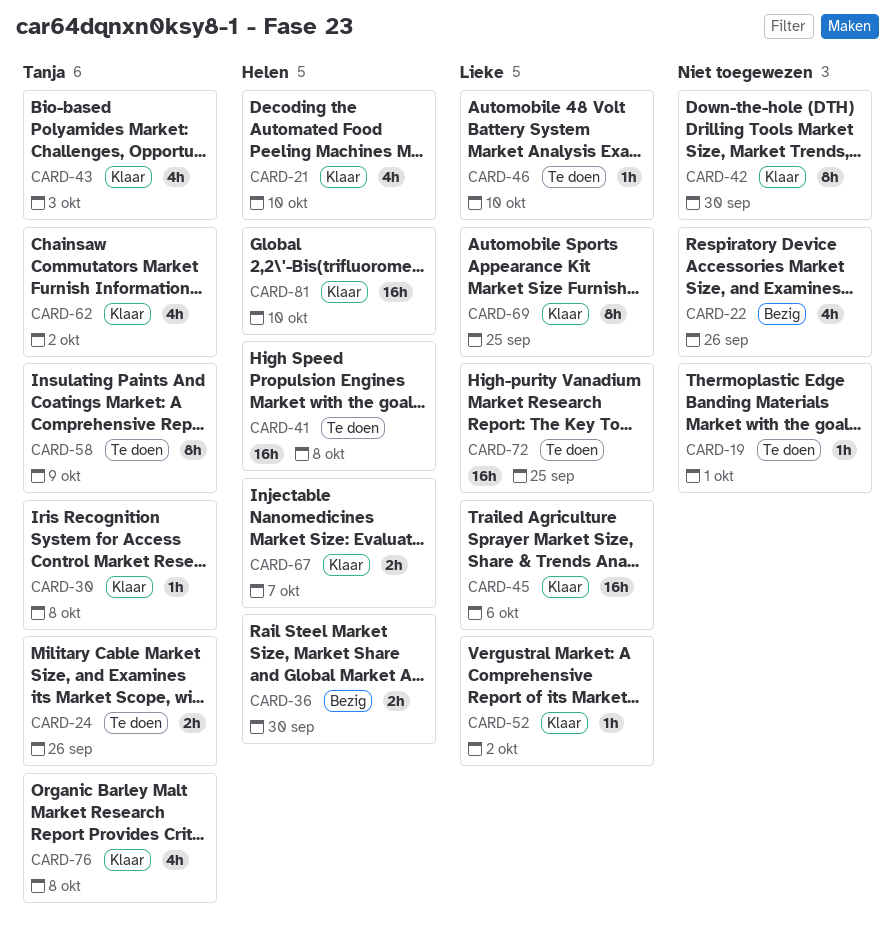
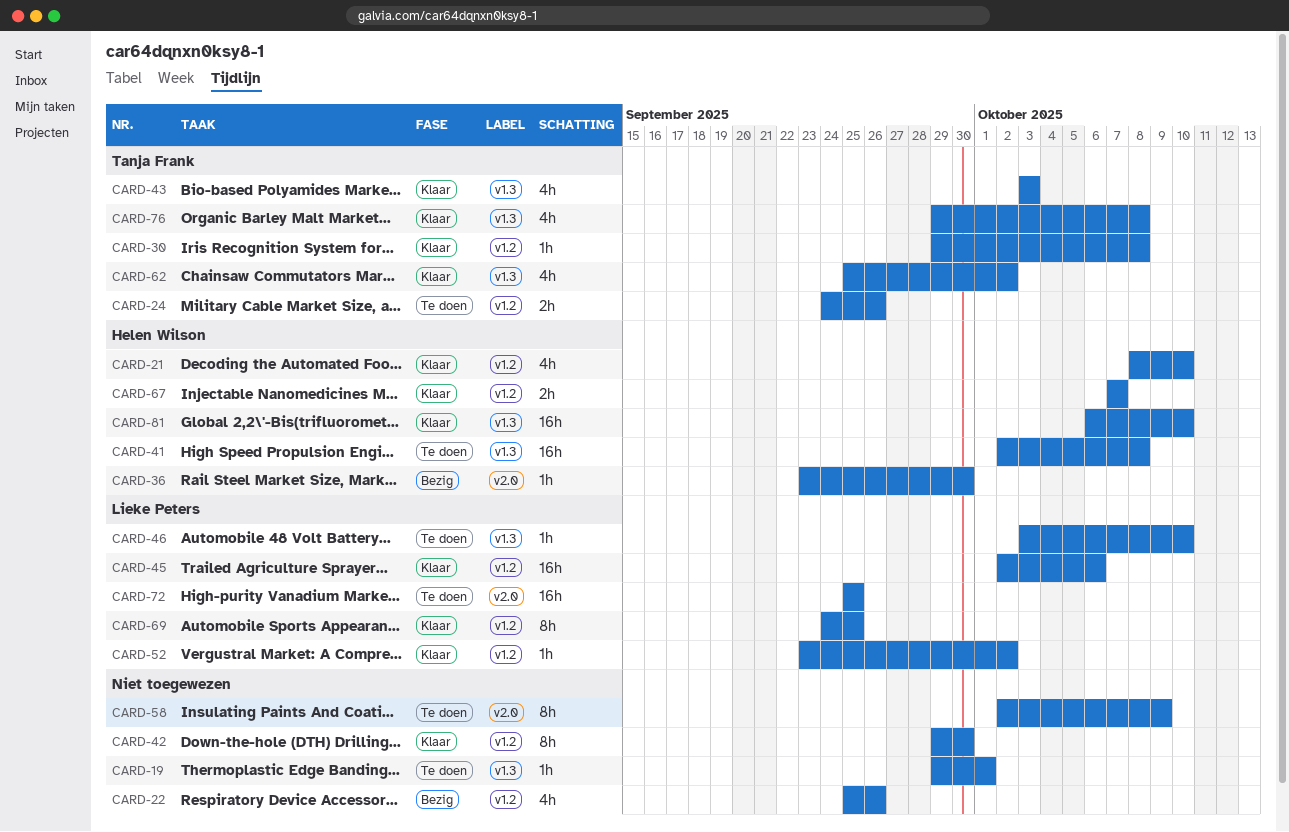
CARD-36, estimate: 2h -> 1h
CARD-58, owner: Tanja Frank -> none

